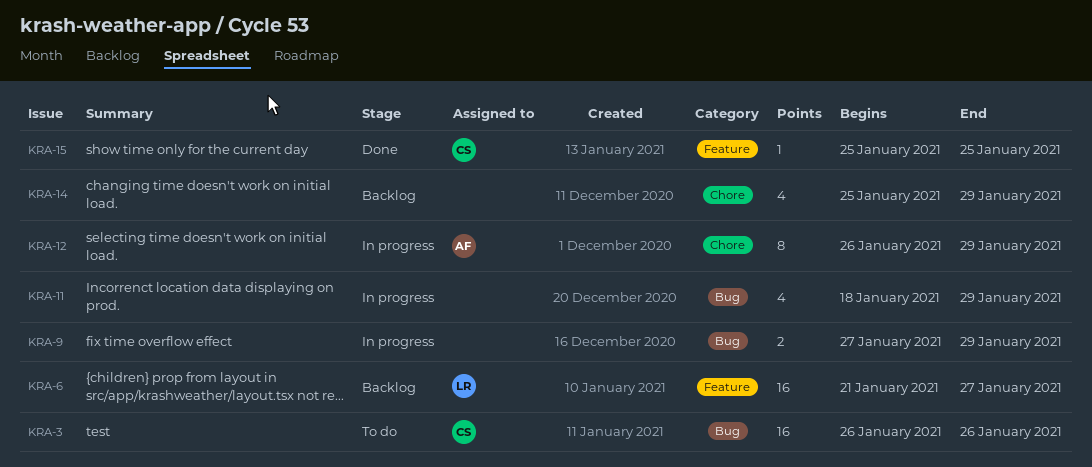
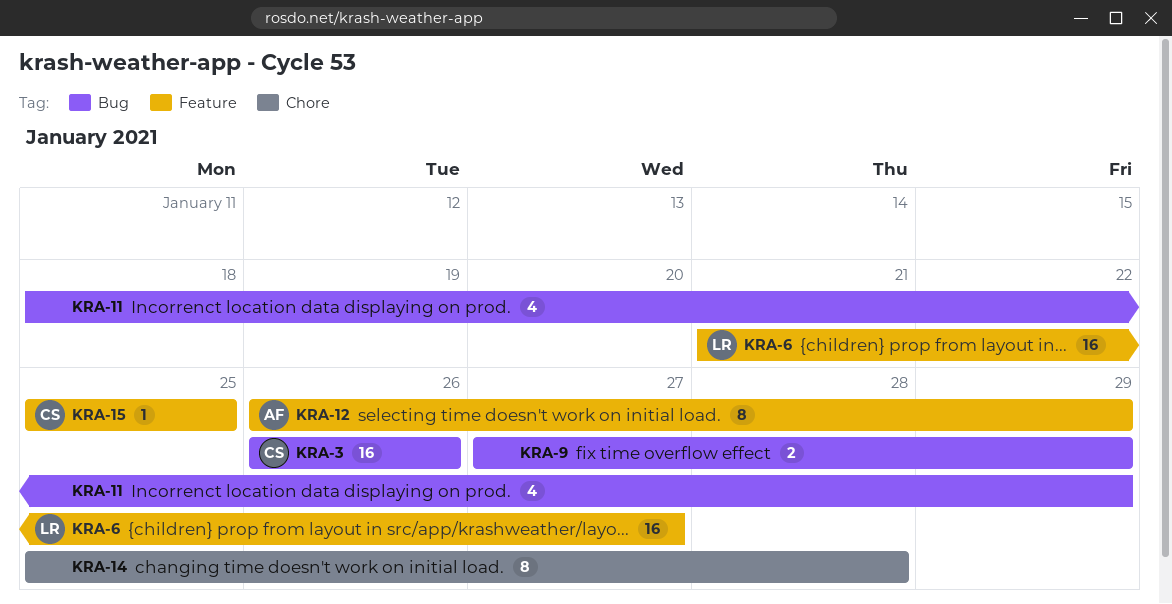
KRA-12, label: Chore -> Feature
KRA-14, estimate: 4 -> 8
KRA-14, due: Jan 29 -> Jan 28

